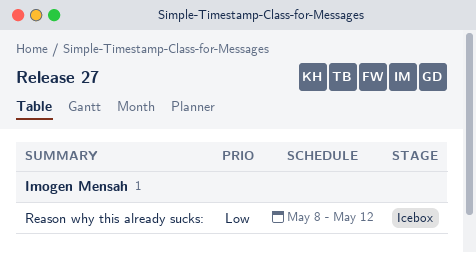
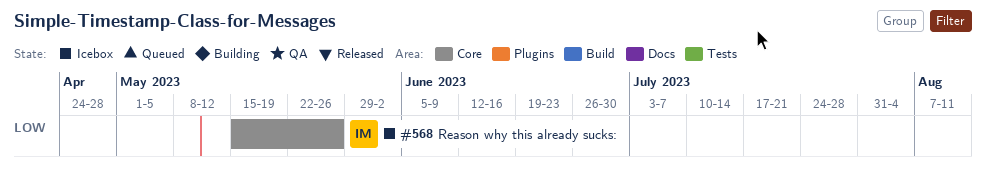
Reason why this already sucks:, start: May 8 -> May 15
Reason why this already sucks:, due: May 12 -> May 26

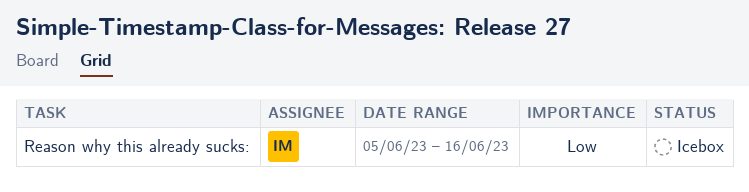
Reason why this already sucks:, start: May 15 -> Jun 5
Reason why this already sucks:, due: May 26 -> Jun 16

